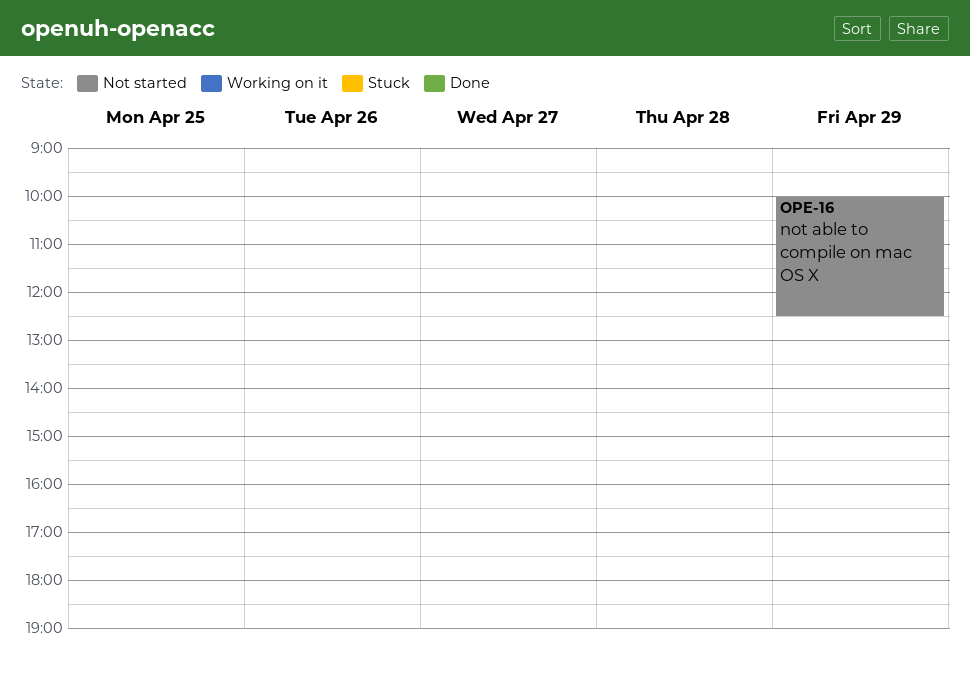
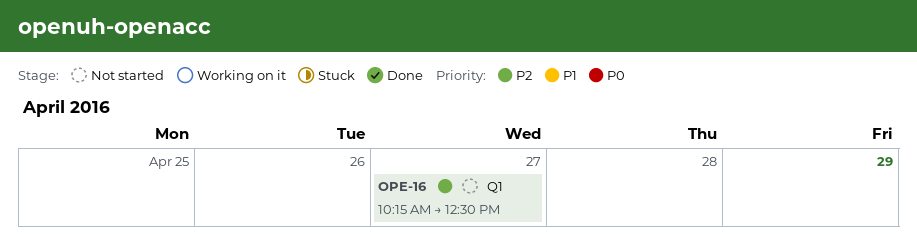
OPE-16, day: Apr 29 -> Apr 27
OPE-16, begins: 10:00 -> 10:15

